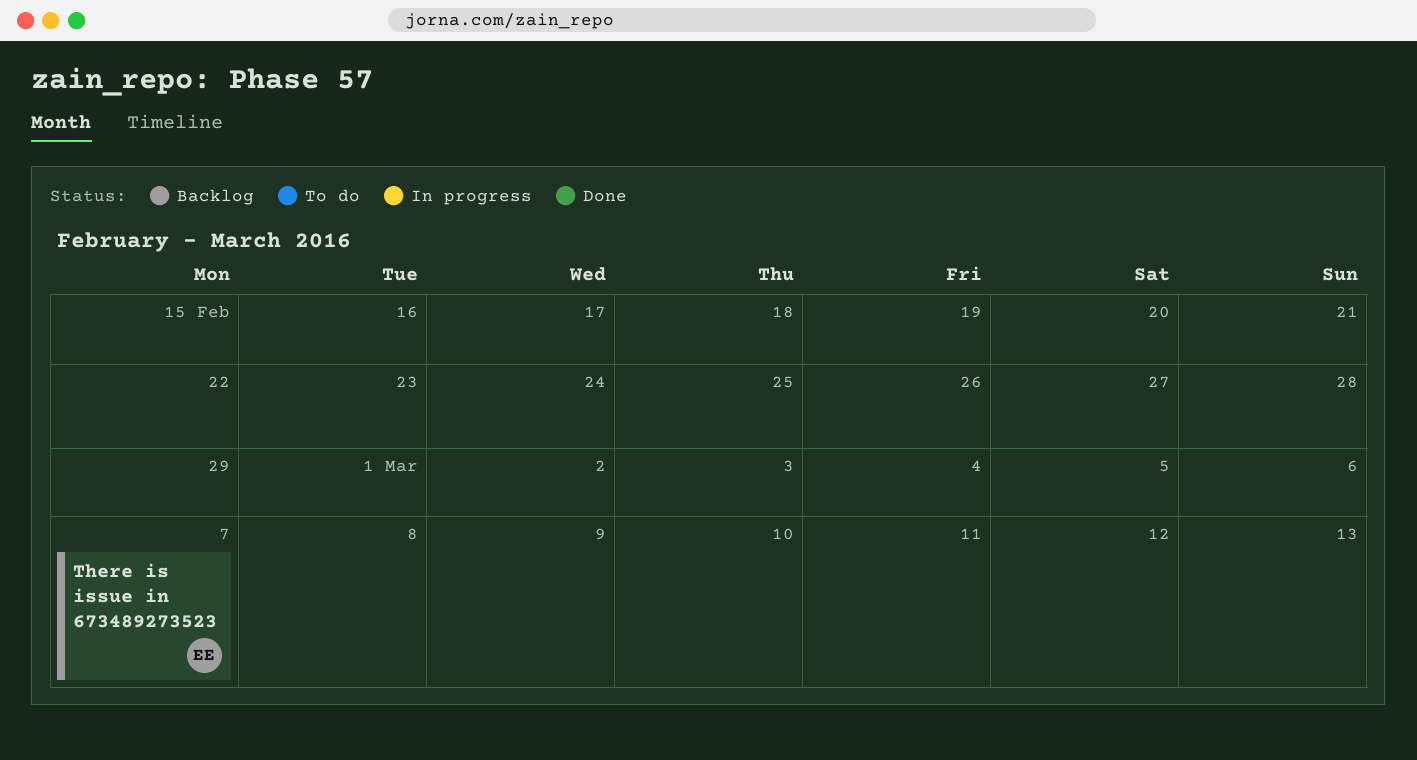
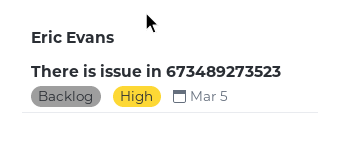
There is issue in 673489273523, due: Mar 7 -> Mar 5

